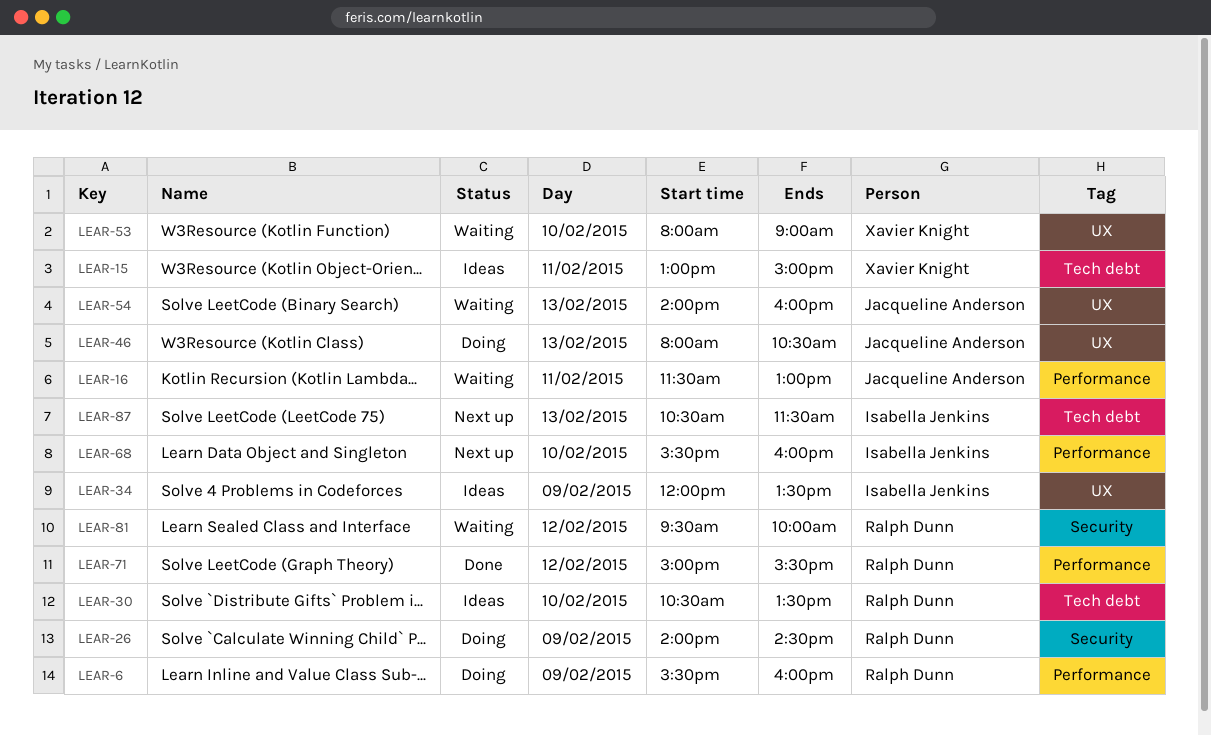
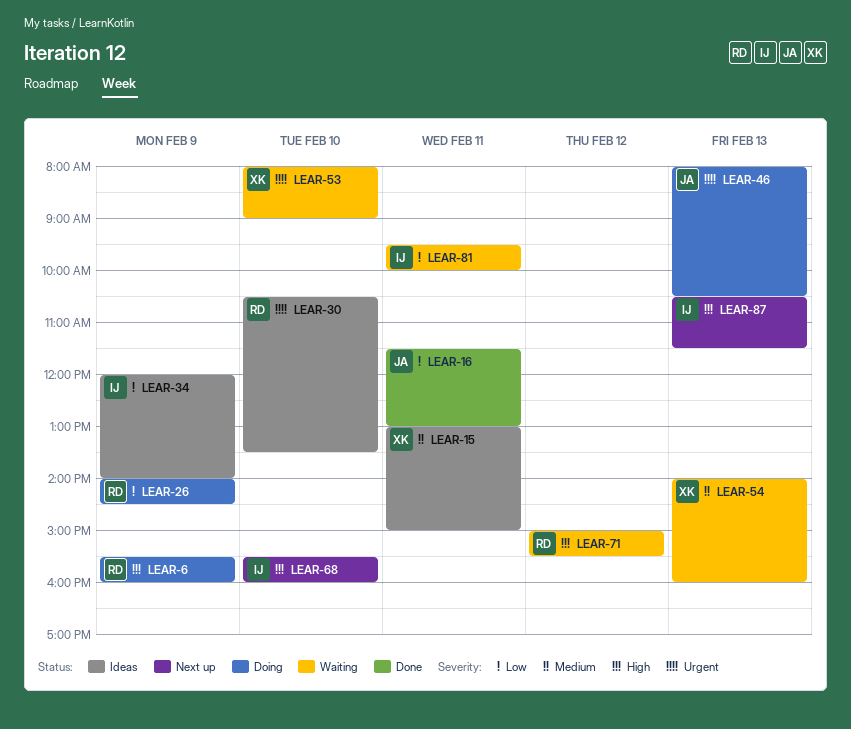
LEAR-16, status: Waiting -> Done
LEAR-34, ends: 13:30 -> 14:00
LEAR-54, owner: Jacqueline Anderson -> Xavier Knight
LEAR-71, status: Done -> Waiting
LEAR-81, owner: Ralph Dunn -> Isabella Jenkins
LEAR-81, day: Feb 12 -> Feb 11

